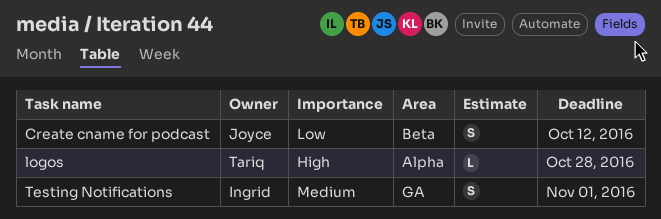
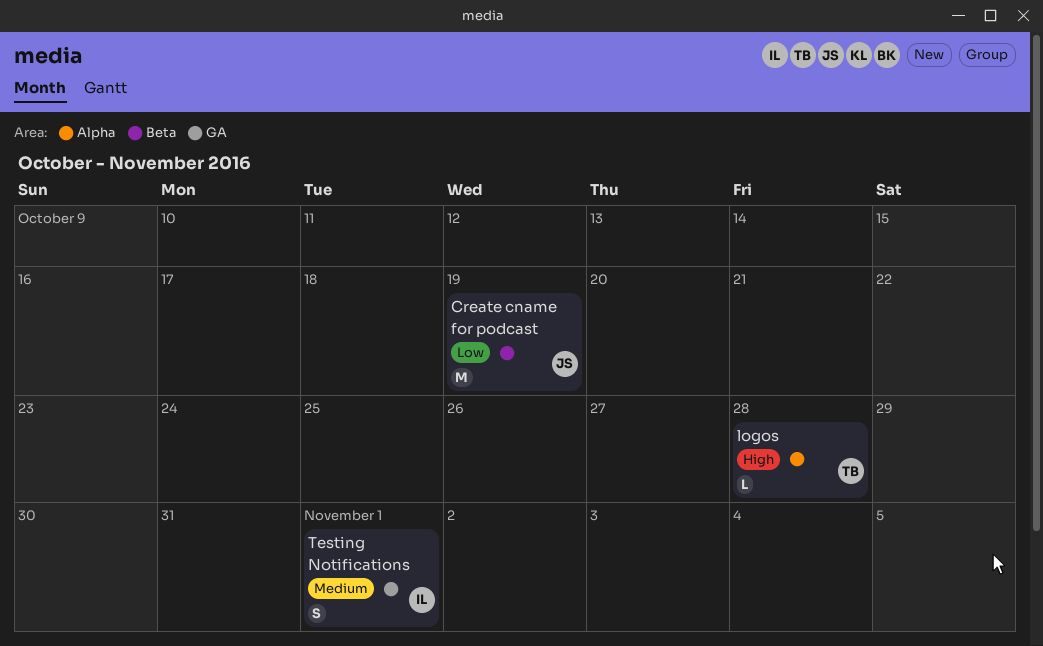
Create cname for podcast, estimate: S -> M
Create cname for podcast, due: Oct 12 -> Oct 19

